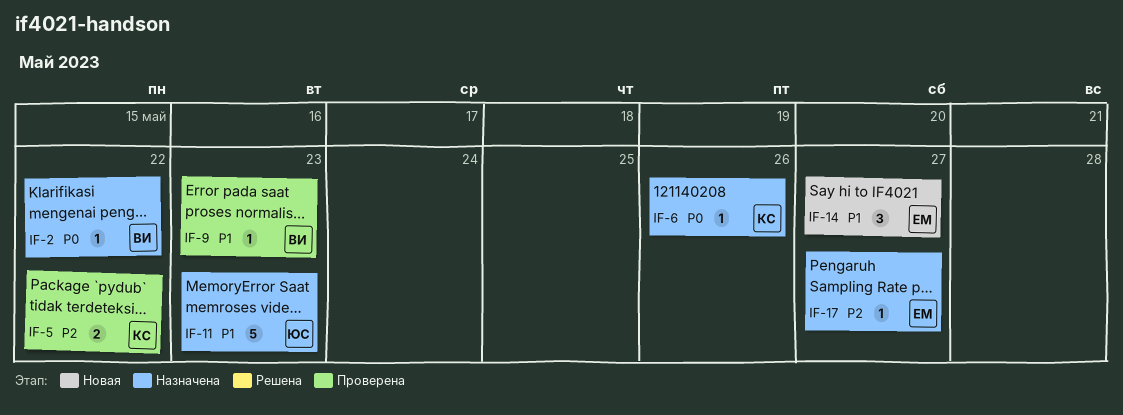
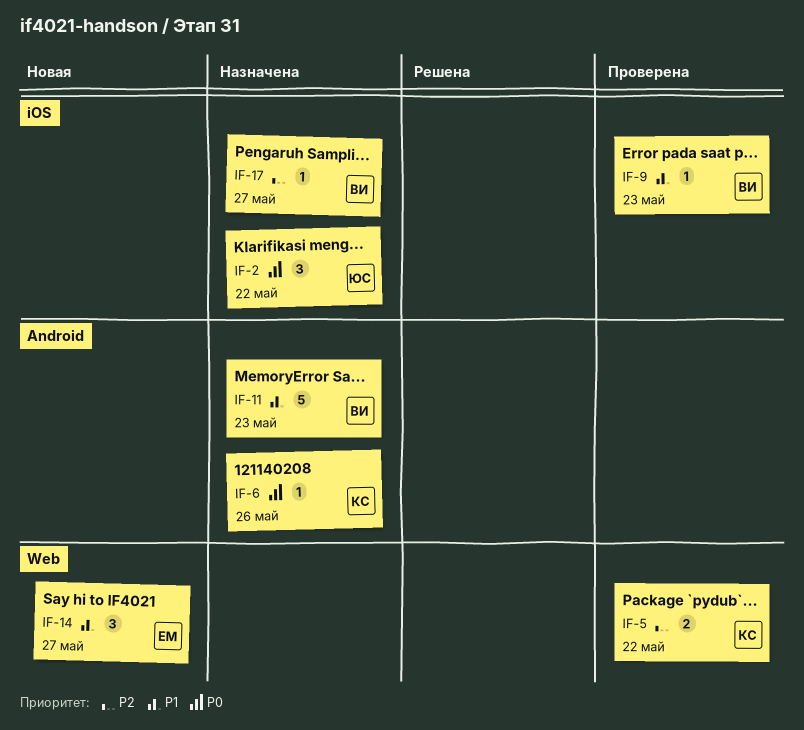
IF-2, owner: ВИ -> ЮС
IF-2, estimate: 1 -> 3
IF-11, owner: ЮС -> ВИ
IF-17, owner: ЕМ -> ВИ

